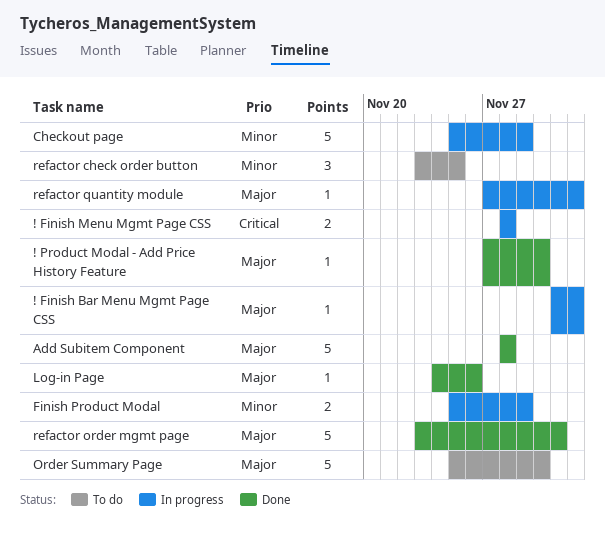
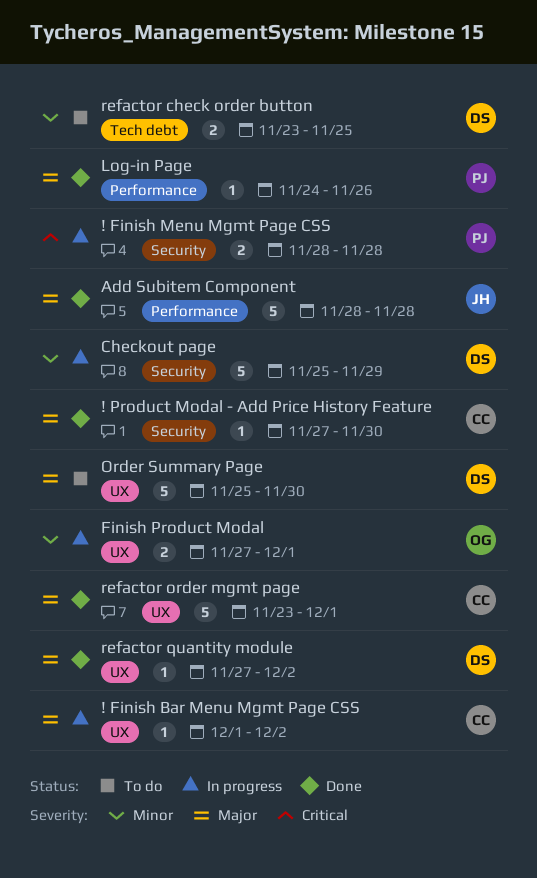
Finish Product Modal, start: Nov 25 -> Nov 27
Finish Product Modal, due: Nov 29 -> Dec 1
refactor check order button, estimate: 3 -> 2
refactor quantity module, status: In progress -> Done

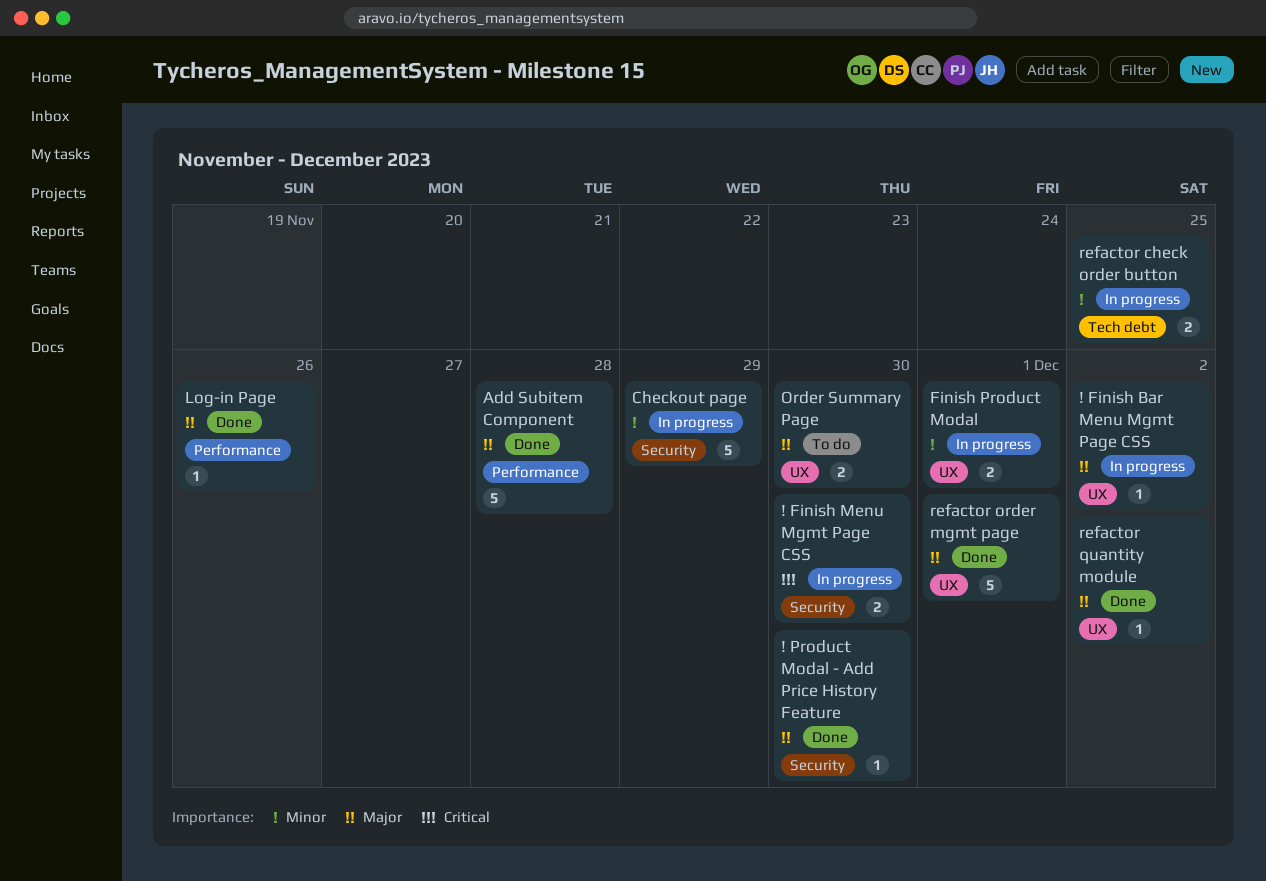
! Finish Menu Mgmt Page CSS, due: Nov 28 -> Nov 30
Order Summary Page, estimate: 5 -> 2
refactor check order button, status: To do -> In progress

